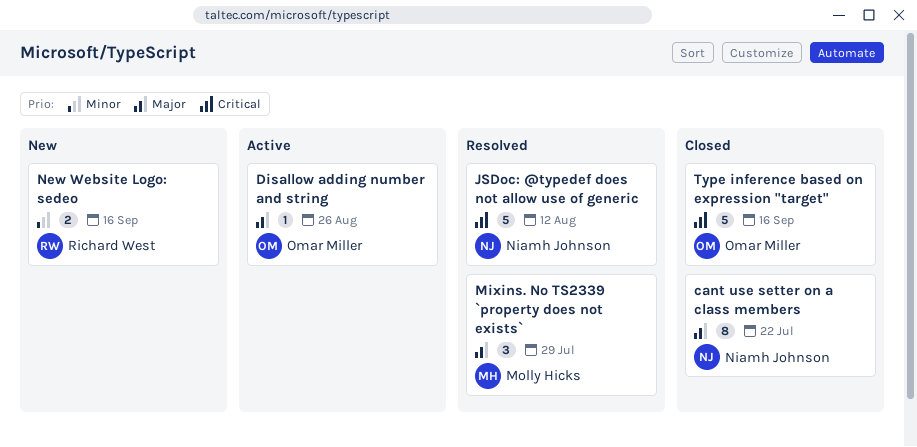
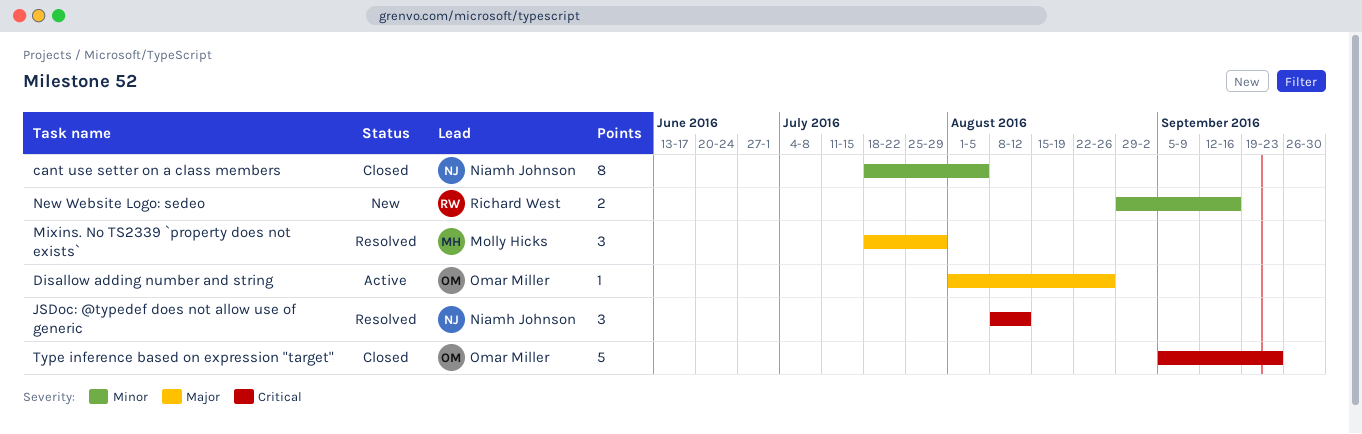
cant use setter on a class members, priority: Major -> Minor
cant use setter on a class members, due: Jul 22 -> Aug 5
JSDoc: @typedef does not allow use of generic, estimate: 5 -> 3
Type inference based on expression "target", due: Sep 16 -> Sep 23

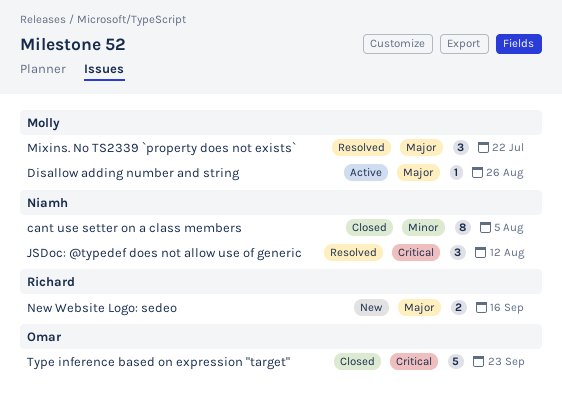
Disallow adding number and string, owner: Omar Miller -> Molly Hicks
Mixins. No TS2339 `property does not exists`, due: Jul 29 -> Jul 22
New Website Logo: sedeo, priority: Minor -> Major

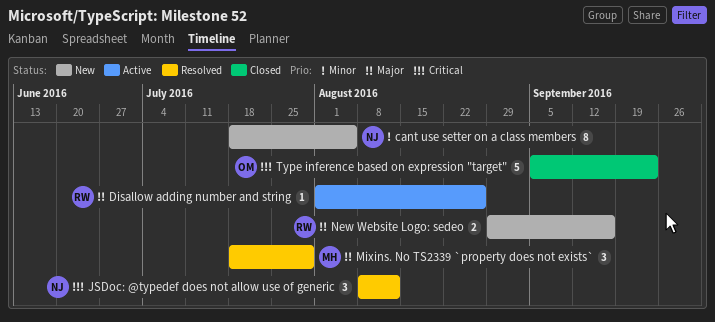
cant use setter on a class members, status: Closed -> New
Disallow adding number and string, owner: Molly -> Richard
Mixins. No TS2339 `property does not exists`, due: Jul 22 -> Jul 29

